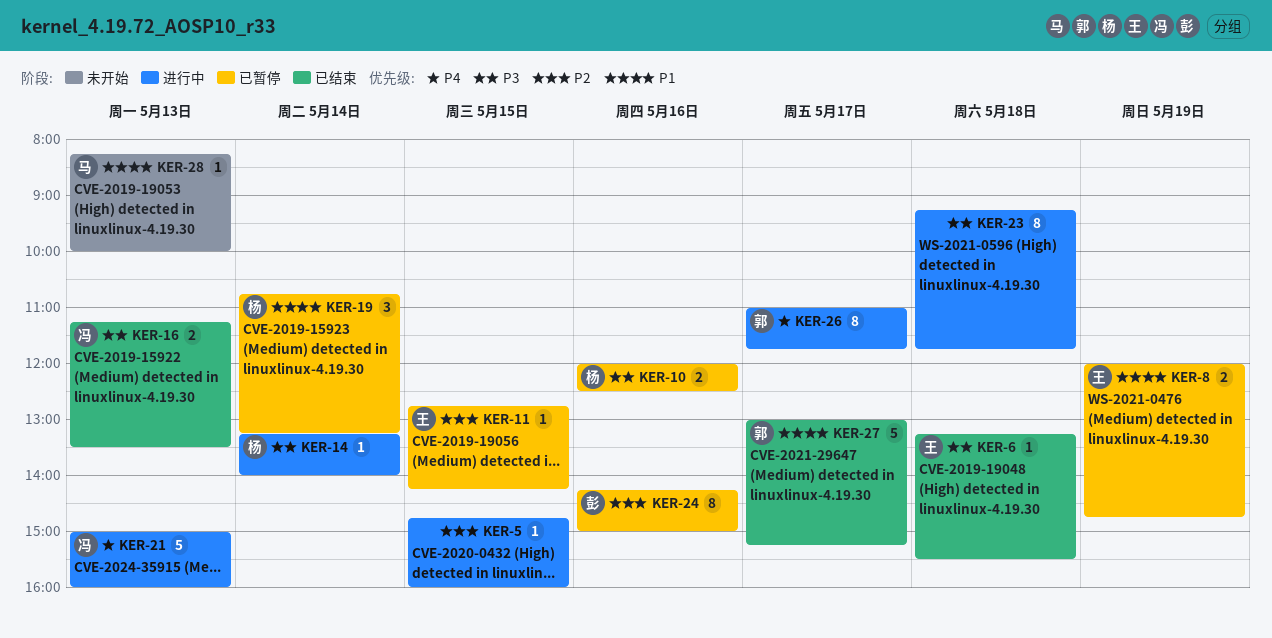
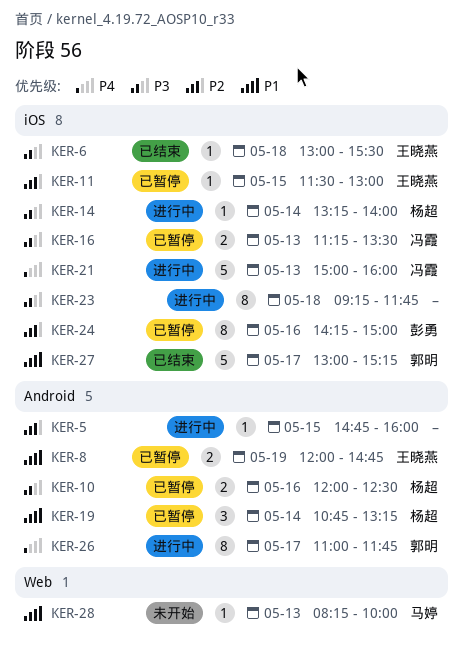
KER-6, begins: 13:15 -> 13:00
KER-11, begins: 12:45 -> 11:30
KER-11, ends: 14:15 -> 13:00
KER-16, status: 已结束 -> 已暂停

